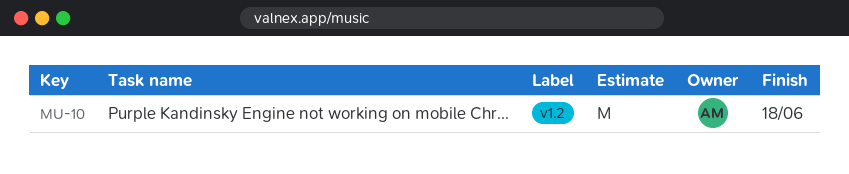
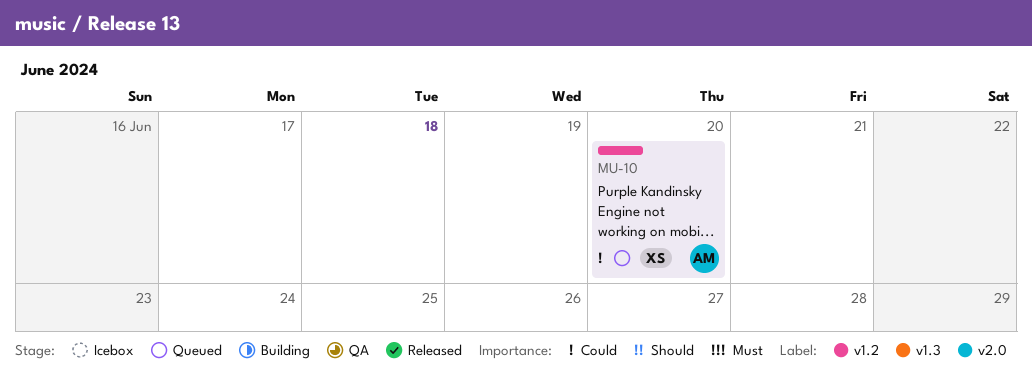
MU-10, estimate: M -> XS
MU-10, due: Jun 18 -> Jun 20

